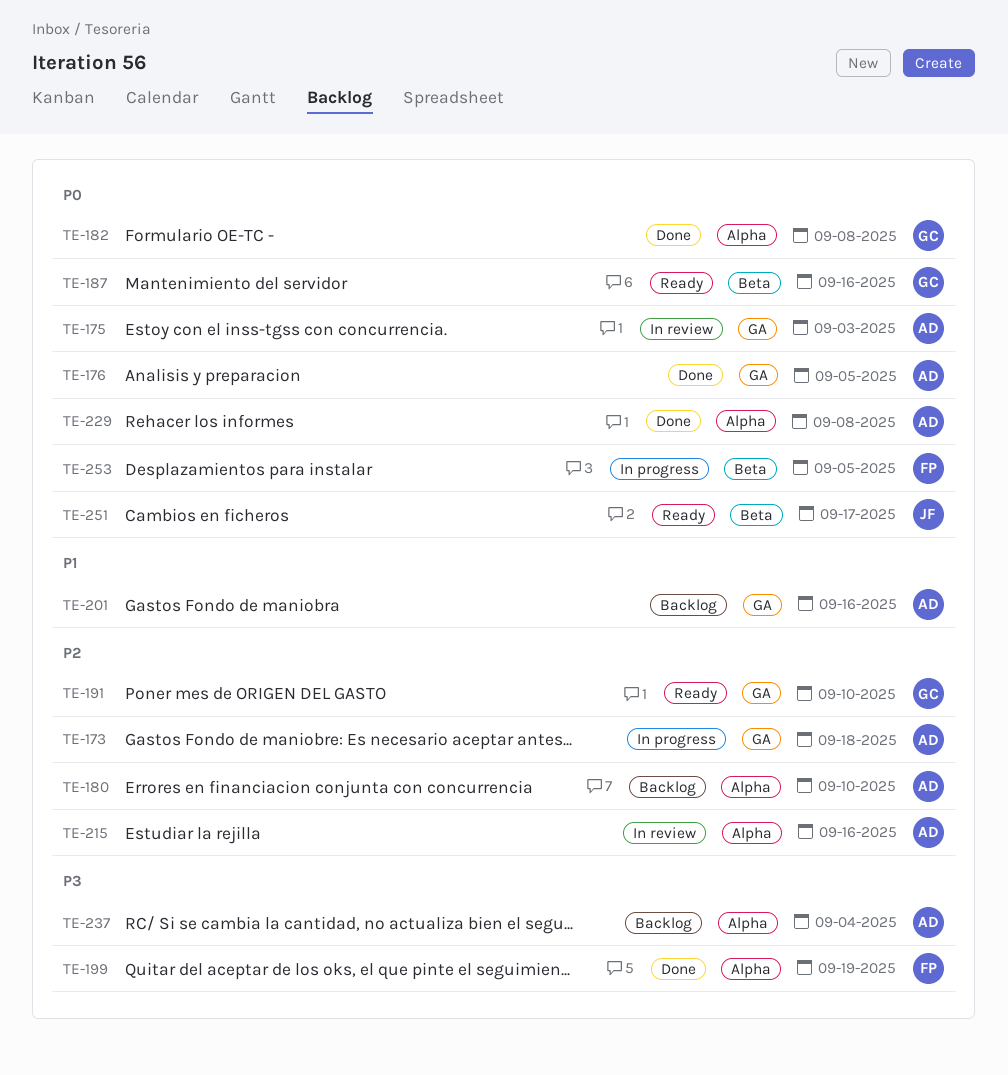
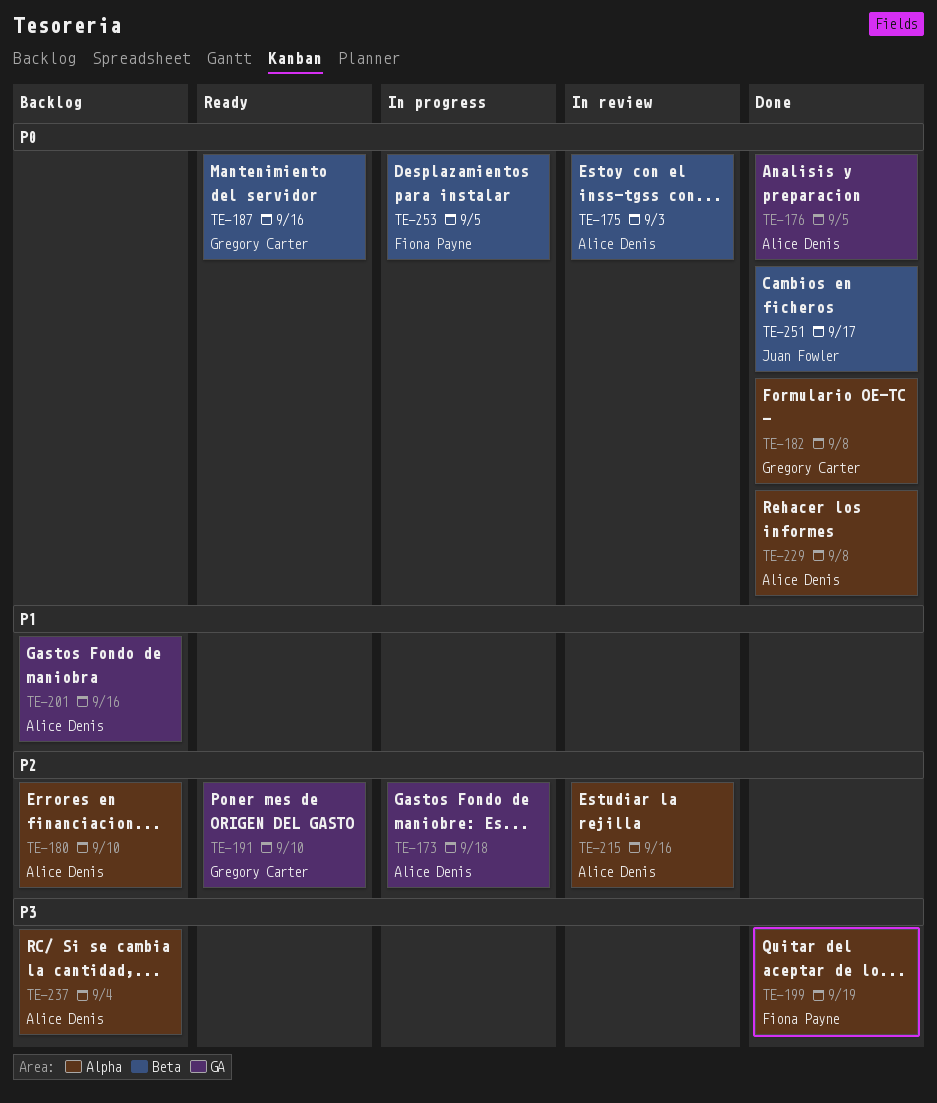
TE-175, label: GA -> Beta
TE-251, status: Ready -> Done

